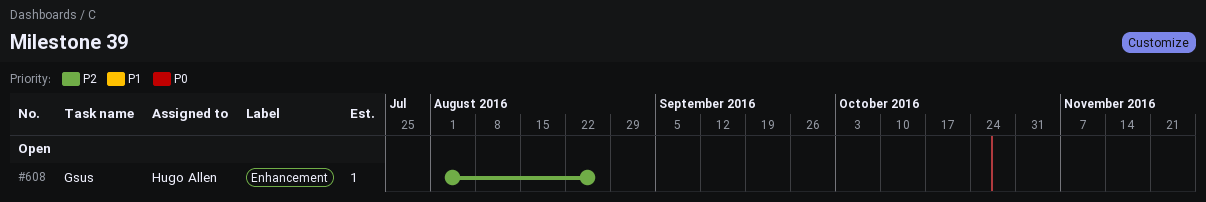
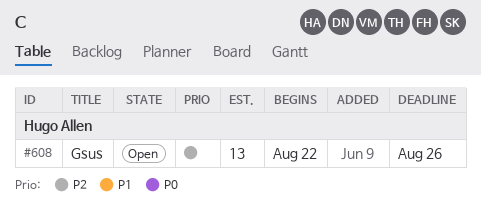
#608, estimate: 1 -> 13
#608, start: Aug 1 -> Aug 22

